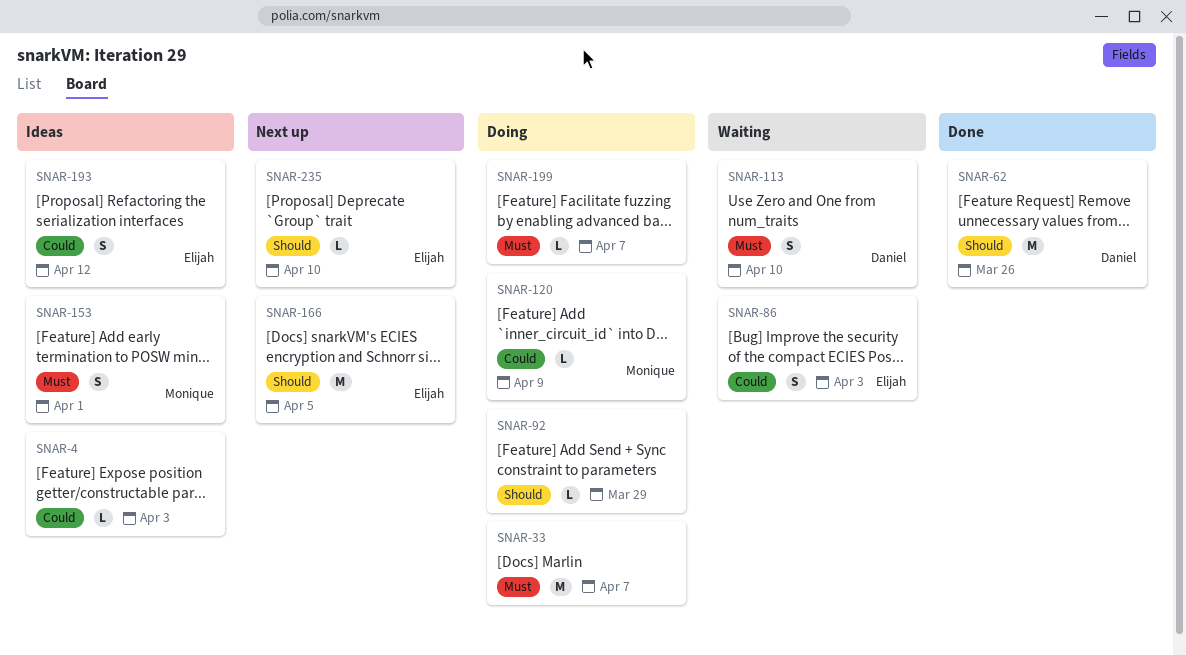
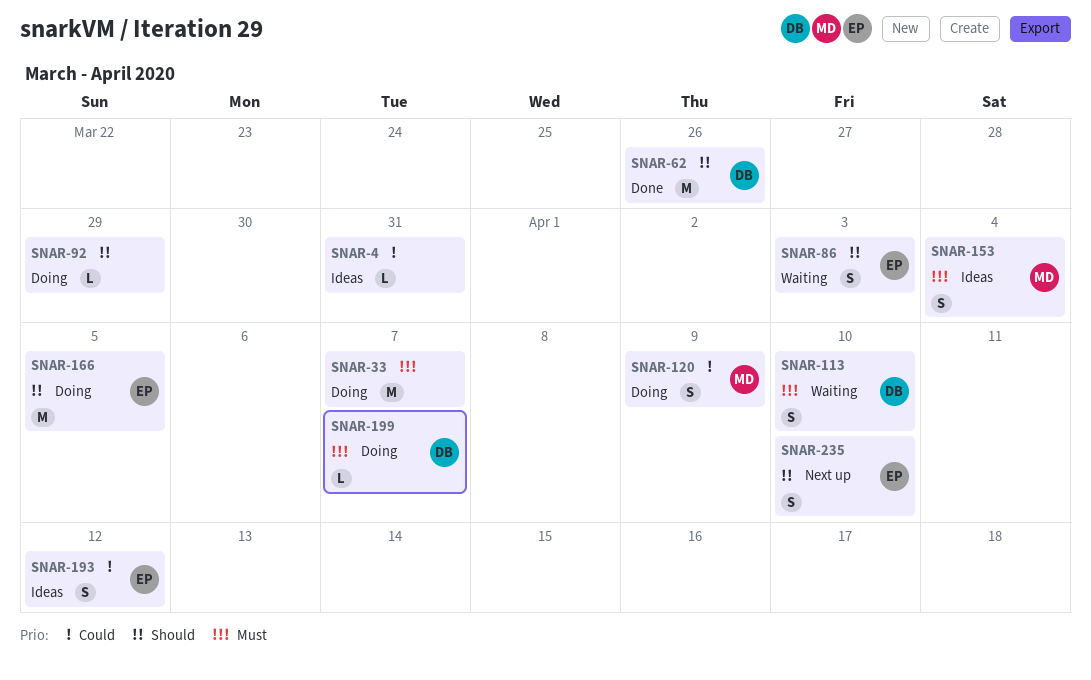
SNAR-4, due: Apr 3 -> Mar 31
SNAR-86, priority: Could -> Should
SNAR-120, estimate: L -> S
SNAR-153, due: Apr 1 -> Apr 4
SNAR-166, status: Next up -> Doing
SNAR-199, owner: none -> Daniel
SNAR-235, estimate: L -> S

